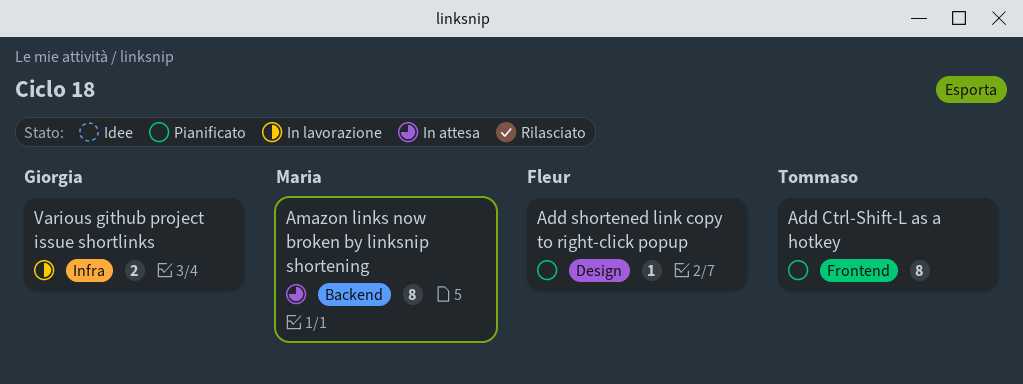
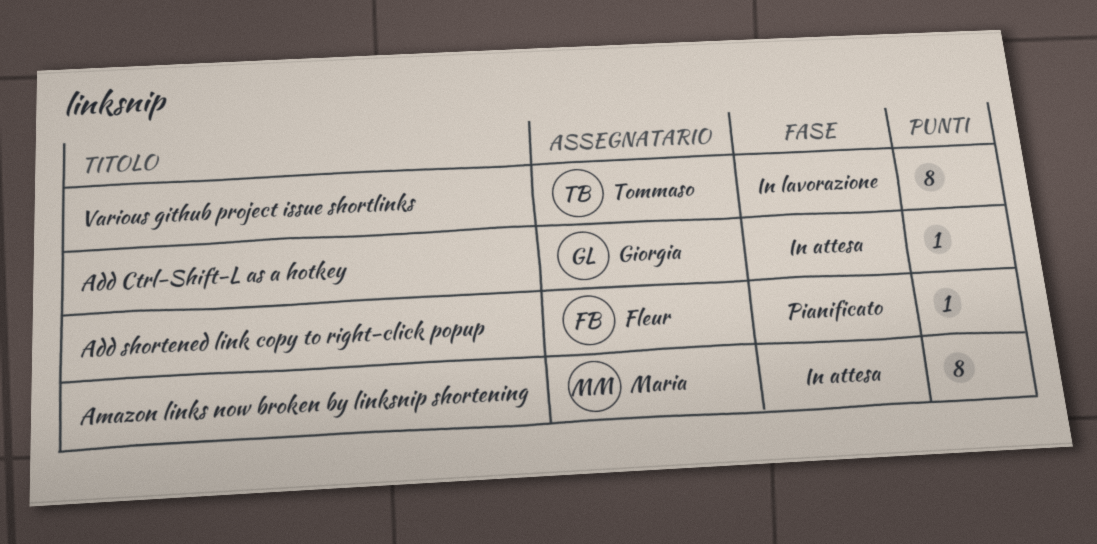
Add Ctrl-Shift-L as a hotkey, status: Pianificato -> In attesa
Add Ctrl-Shift-L as a hotkey, owner: Tommaso -> Giorgia
Add Ctrl-Shift-L as a hotkey, estimate: 8 -> 1
Various github project issue shortlinks, owner: Giorgia -> Tommaso
Various github project issue shortlinks, estimate: 2 -> 8

